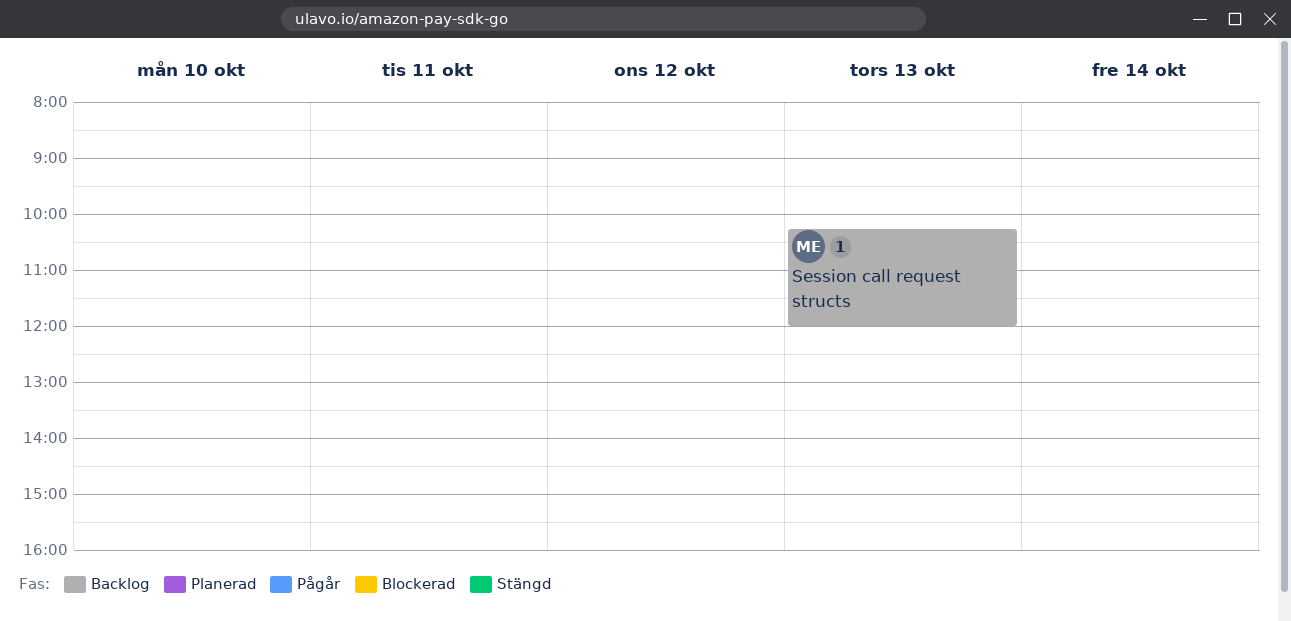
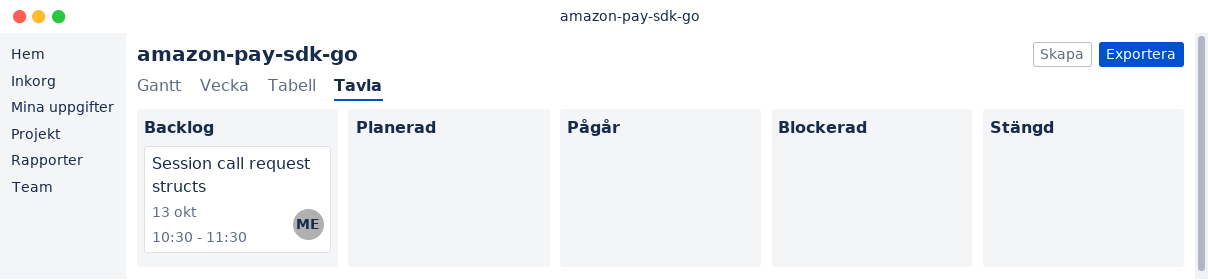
Session call request structs, begins: 10:15 -> 10:30
Session call request structs, ends: 12:00 -> 11:30

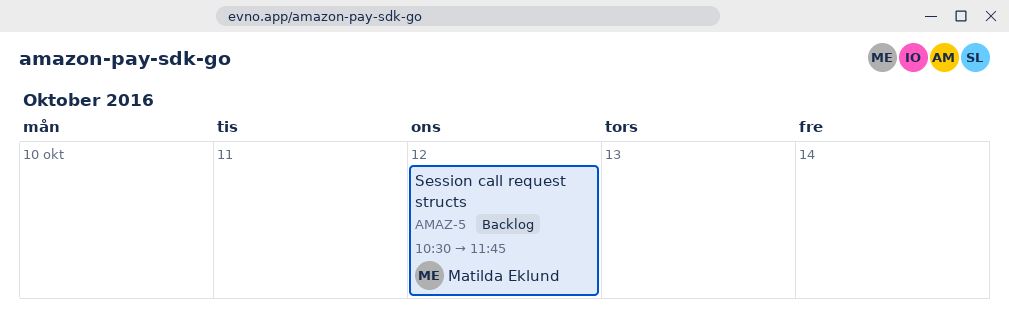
Session call request structs, day: Oct 13 -> Oct 12
Session call request structs, ends: 11:30 -> 11:45

